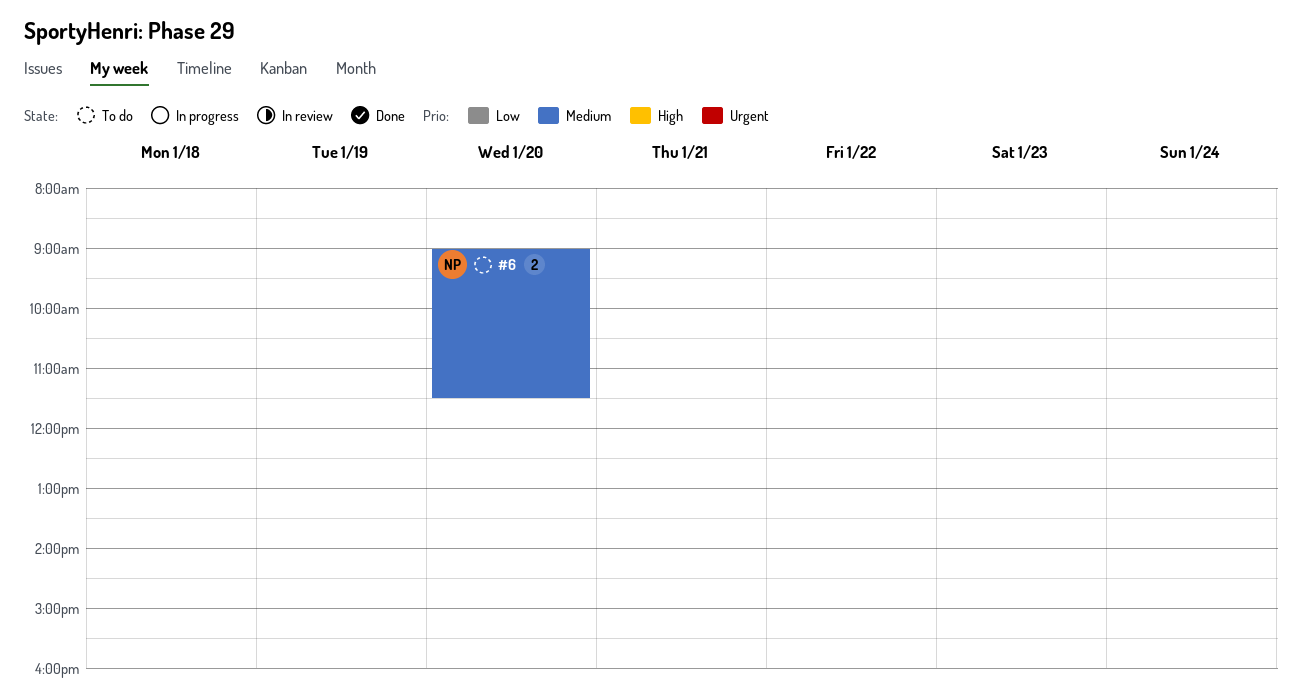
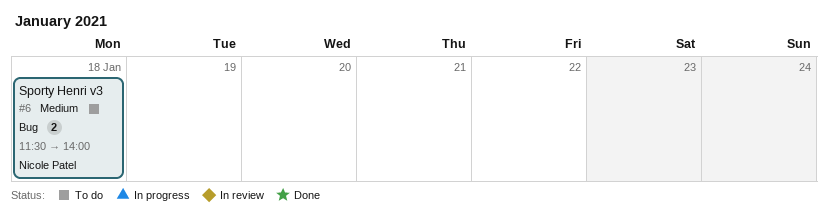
#6, day: Jan 20 -> Jan 18
#6, begins: 09:00 -> 11:30
#6, ends: 11:30 -> 14:00

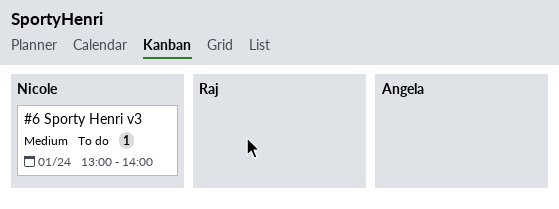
#6, estimate: 2 -> 1
#6, day: Jan 18 -> Jan 24
#6, begins: 11:30 -> 13:00

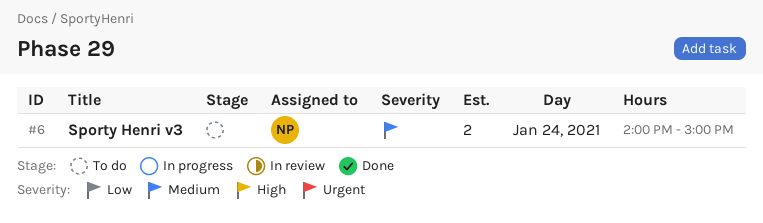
#6, estimate: 1 -> 2
#6, begins: 13:00 -> 14:00
#6, ends: 14:00 -> 15:00

